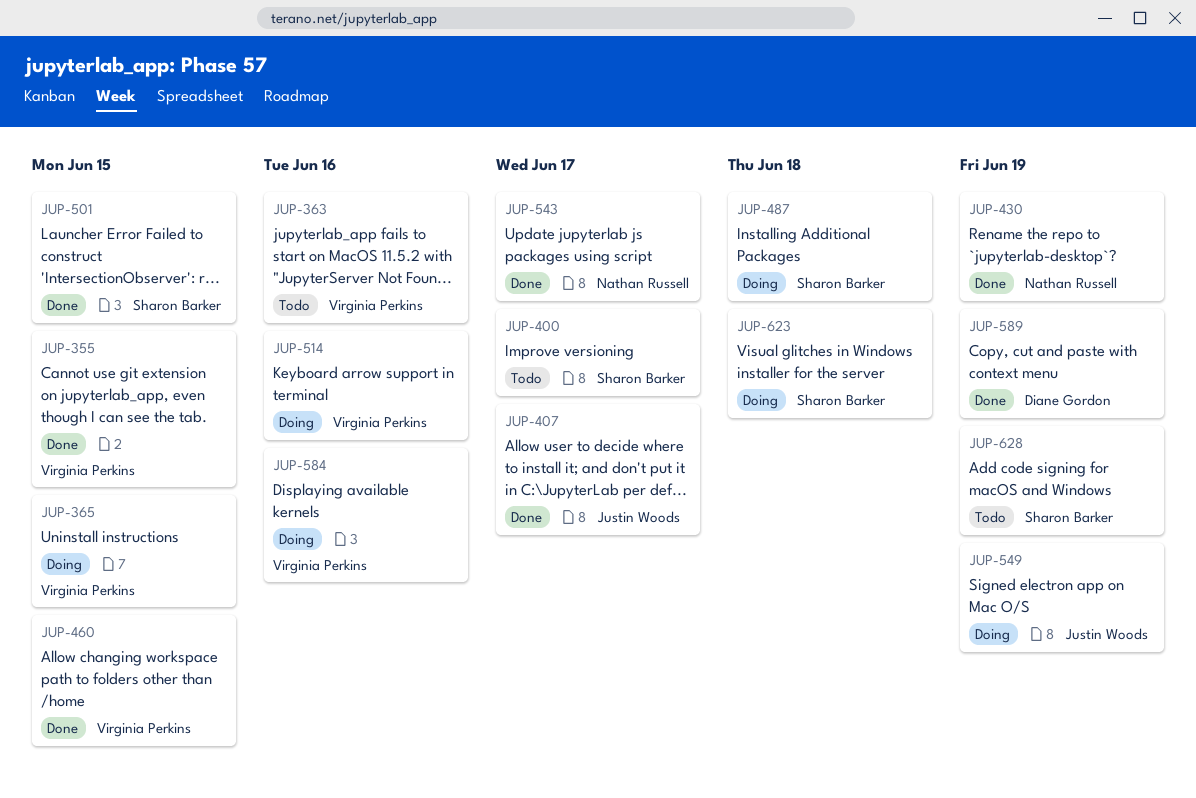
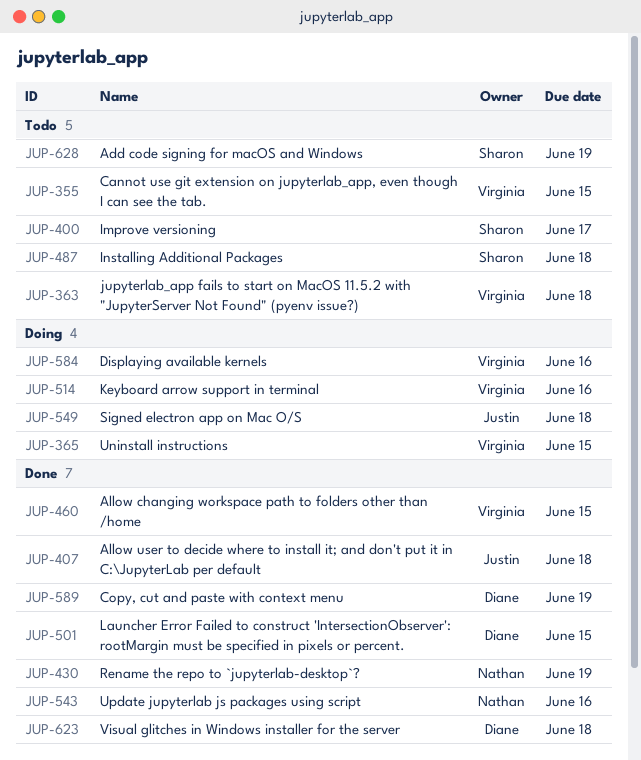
JUP-355, status: Done -> Todo
JUP-363, due: Jun 16 -> Jun 18
JUP-407, due: Jun 17 -> Jun 18
JUP-487, status: Doing -> Todo
JUP-501, owner: Sharon Barker -> Diane Gordon
JUP-543, due: Jun 17 -> Jun 16
JUP-549, due: Jun 19 -> Jun 18
JUP-623, status: Doing -> Done
JUP-623, owner: Sharon Barker -> Diane Gordon

